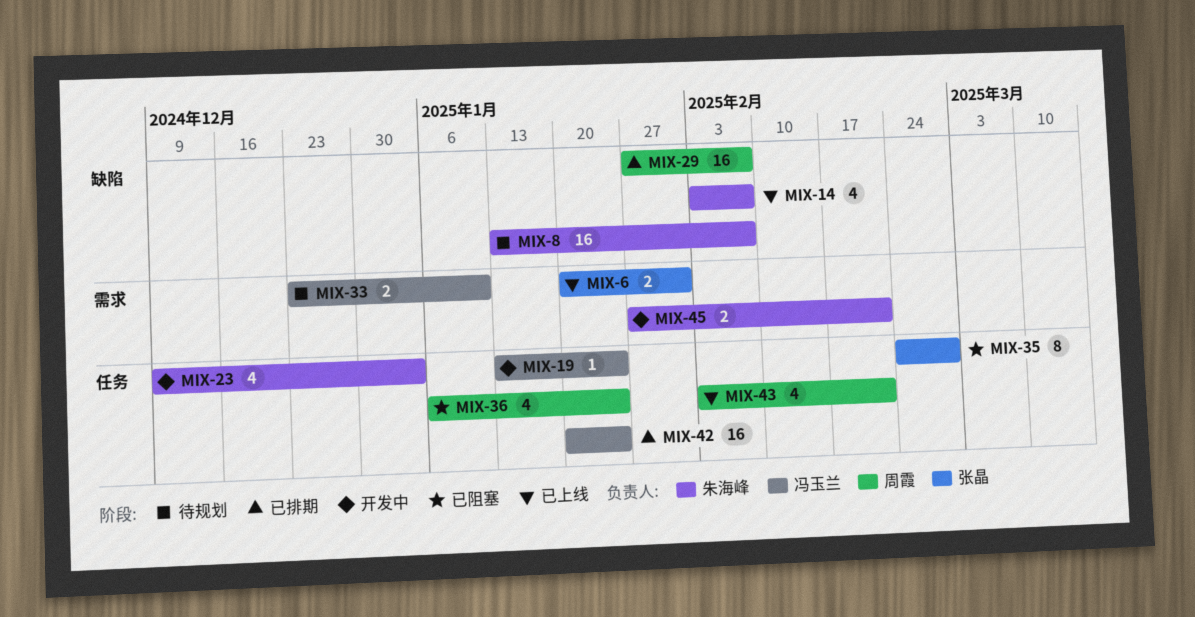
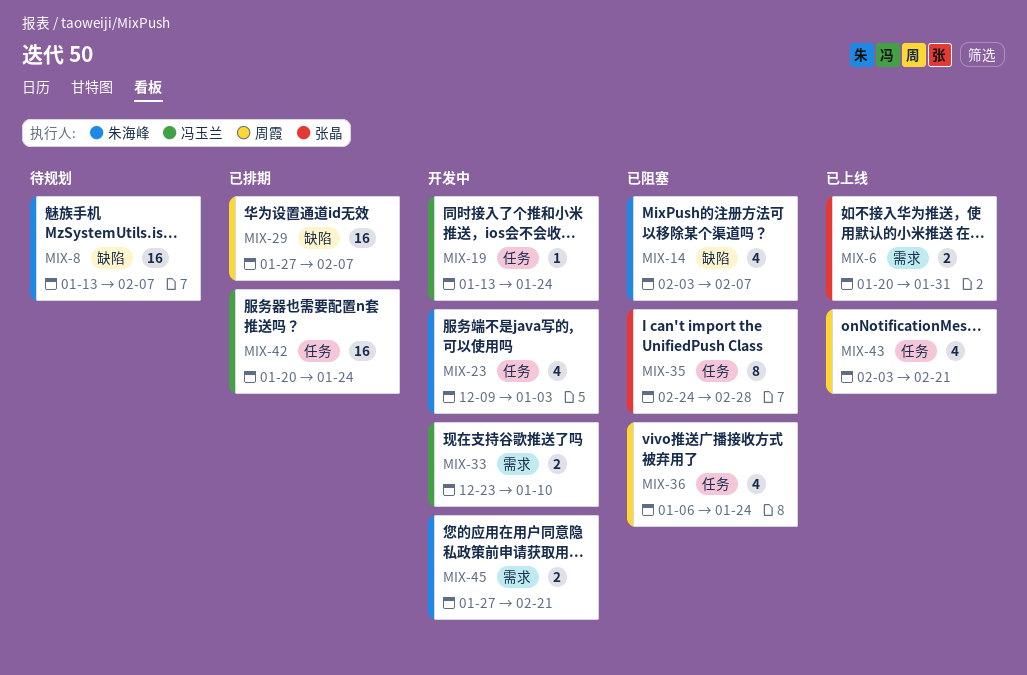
MIX-14, status: 已上线 -> 已阻塞
MIX-33, status: 待规划 -> 开发中

